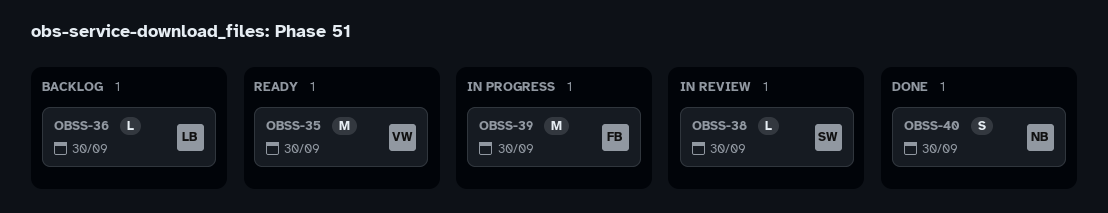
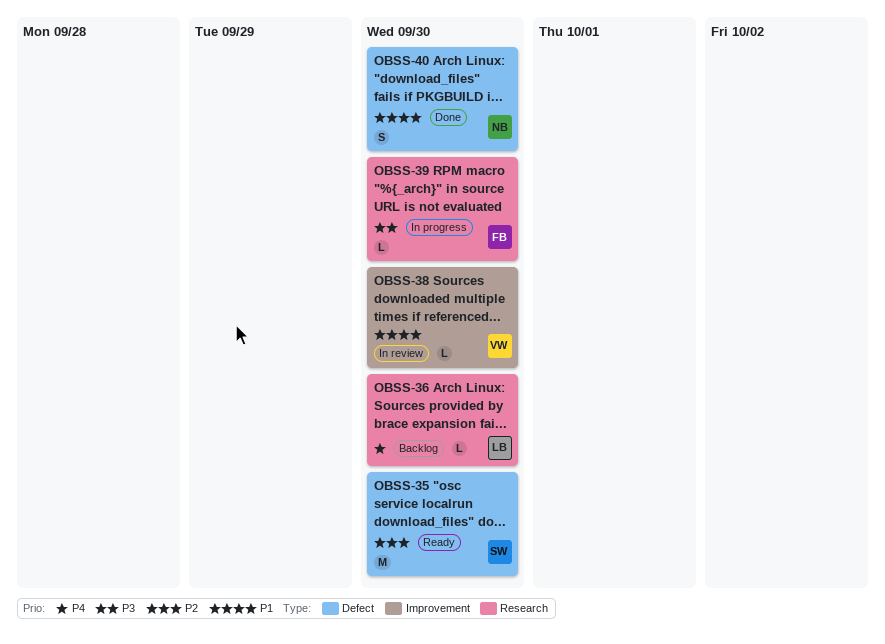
OBSS-35, owner: VW -> SW
OBSS-38, owner: SW -> VW
OBSS-39, estimate: M -> L

